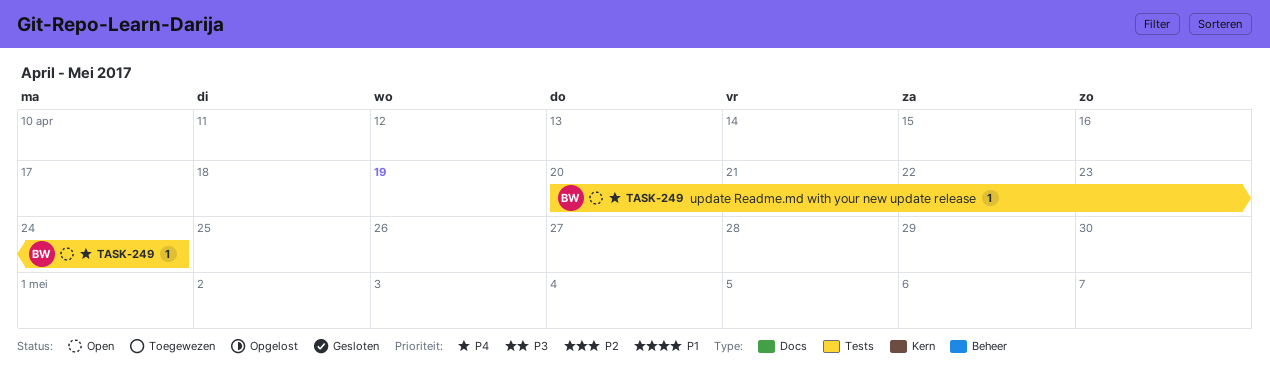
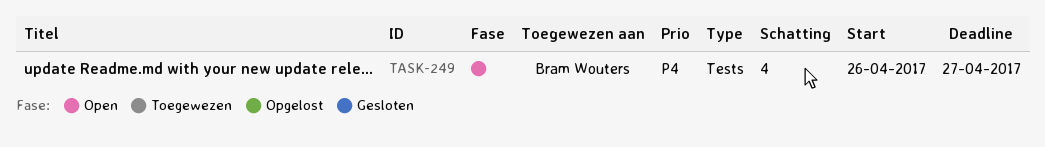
TASK-249, estimate: 1 -> 4
TASK-249, start: Apr 20 -> Apr 26
TASK-249, due: Apr 24 -> Apr 27

